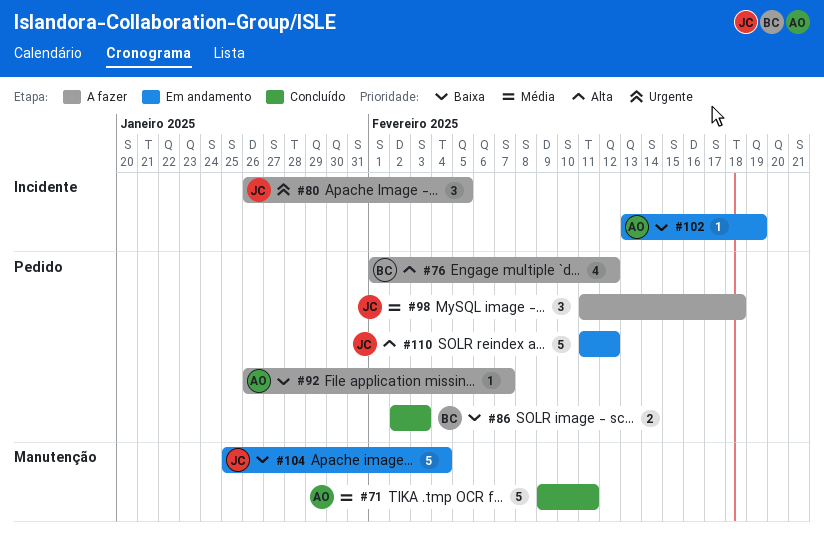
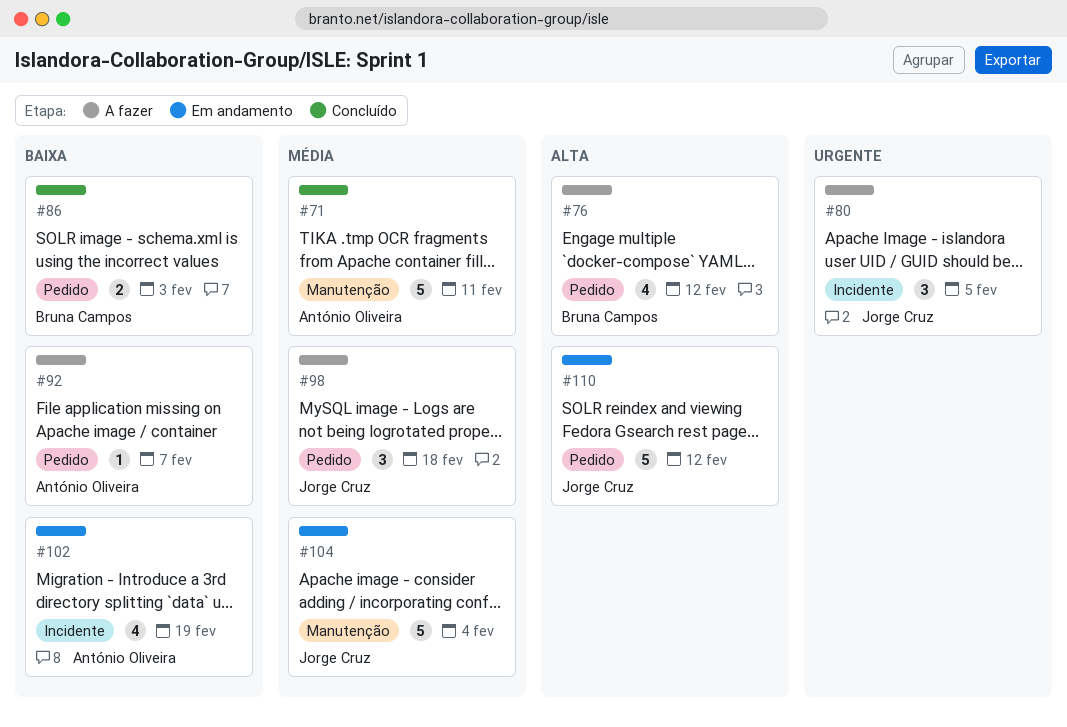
#102, estimate: 1 -> 4
#104, priority: Baixa -> Média

